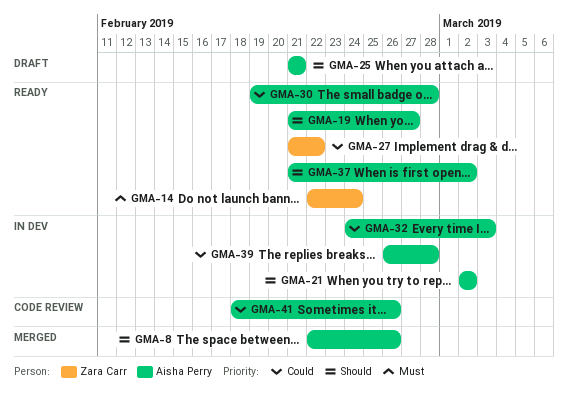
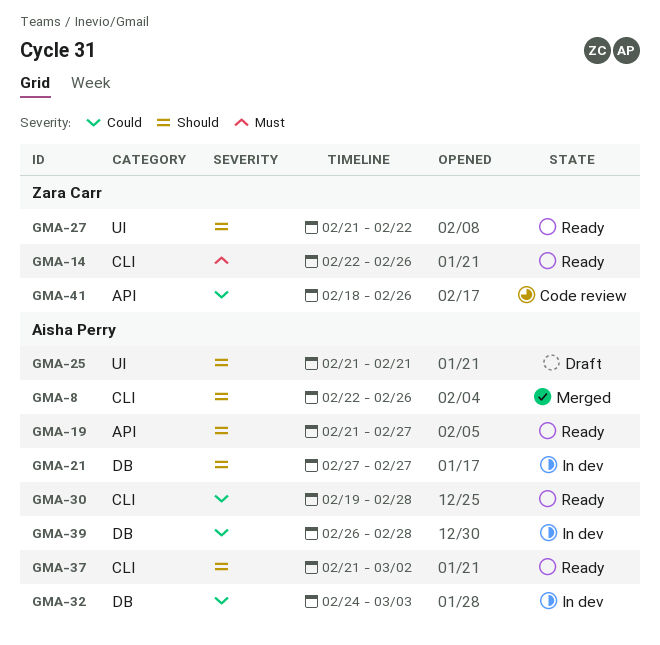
GMA-14, due: Feb 24 -> Feb 26
GMA-21, start: Mar 2 -> Feb 27
GMA-21, due: Mar 2 -> Feb 27
GMA-27, priority: Could -> Should
GMA-41, owner: Aisha Perry -> Zara Carr

